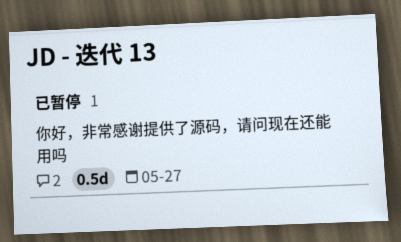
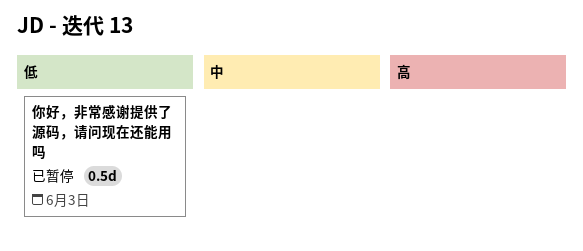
你好，非常感谢提供了源码，请问现在还能用吗, due: May 27 -> Jun 3

